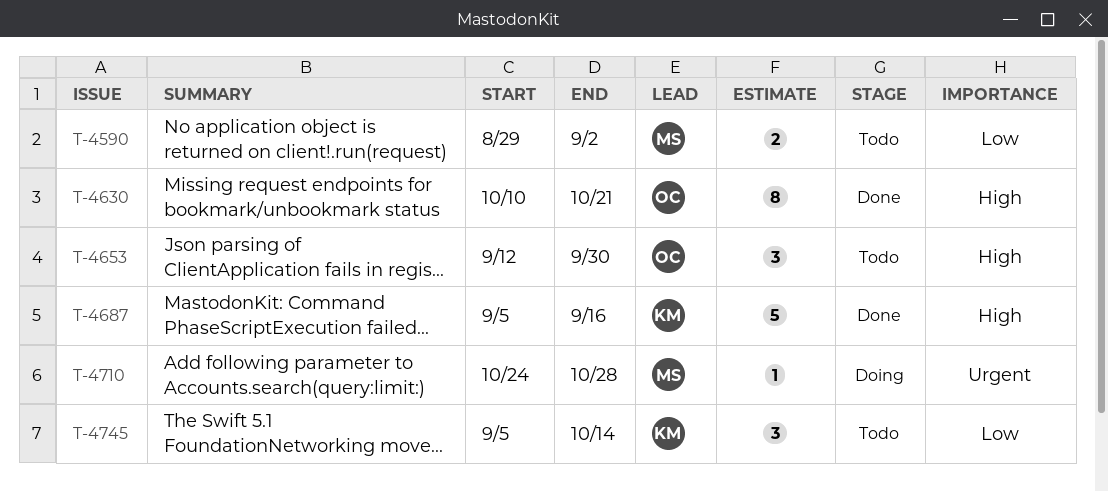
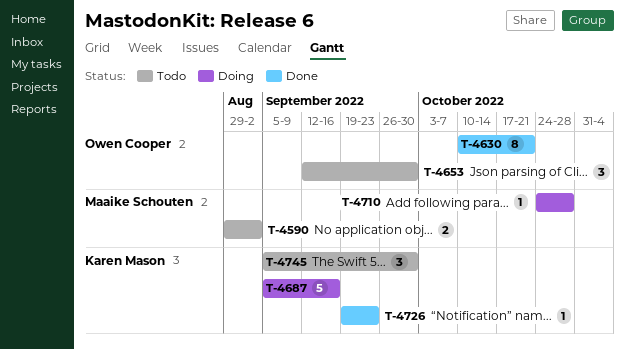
T-4687, status: Done -> Doing
T-4726: none -> present
T-4745, due: Oct 14 -> Sep 30

